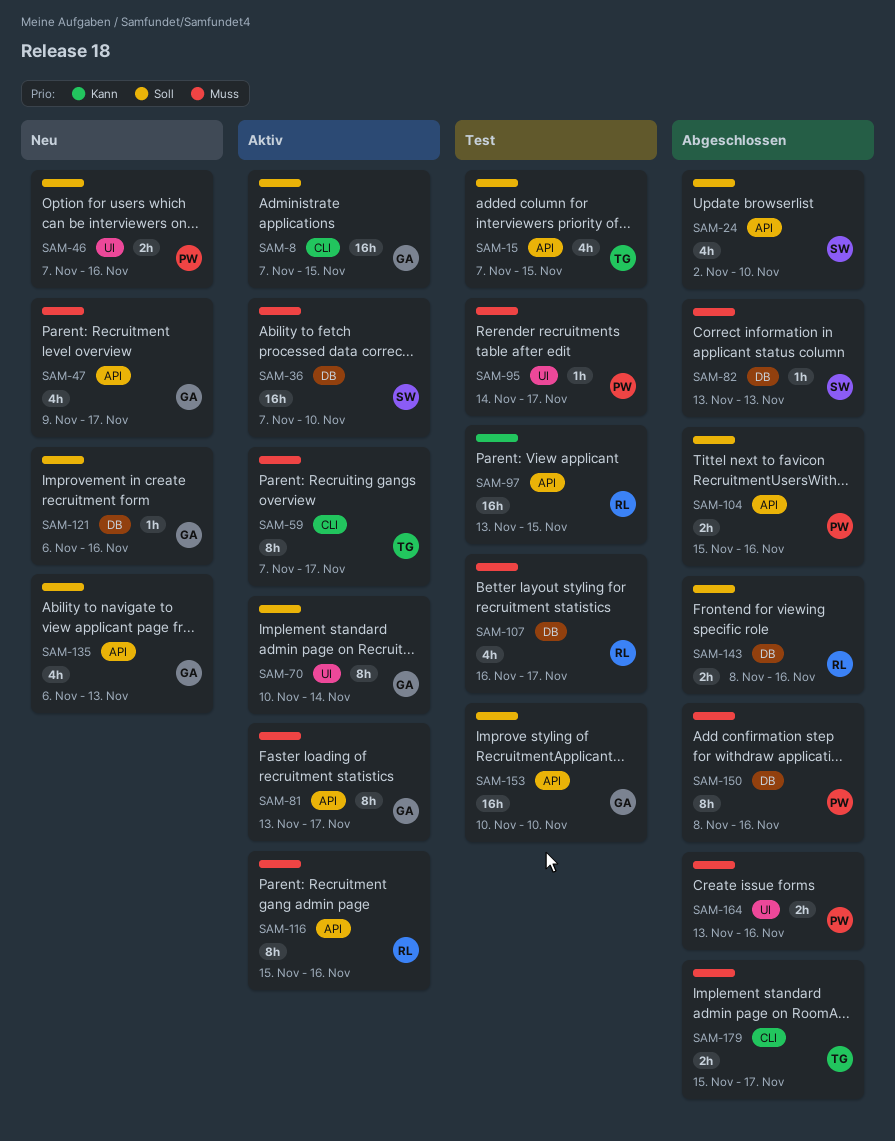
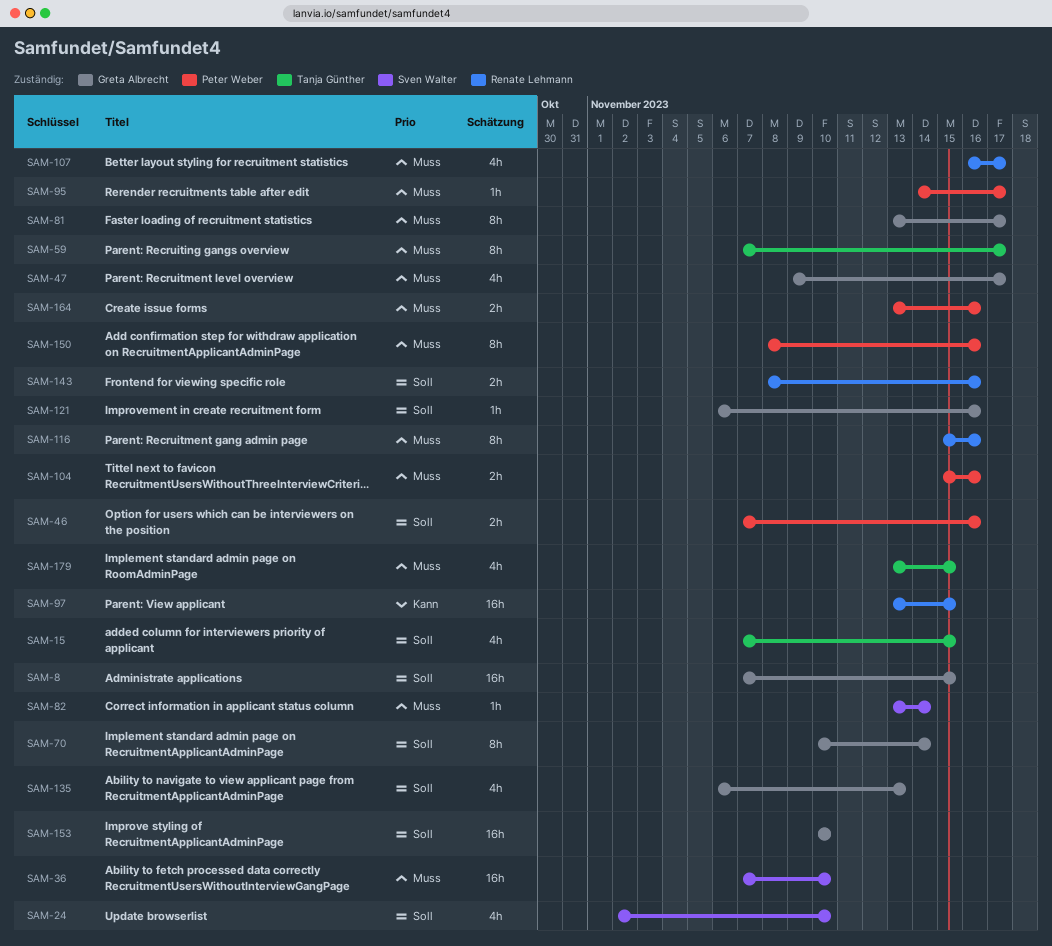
SAM-82, due: Nov 13 -> Nov 14
SAM-104, priority: Soll -> Muss
SAM-179, estimate: 2h -> 4h
SAM-179, start: Nov 15 -> Nov 13
SAM-179, due: Nov 17 -> Nov 15

